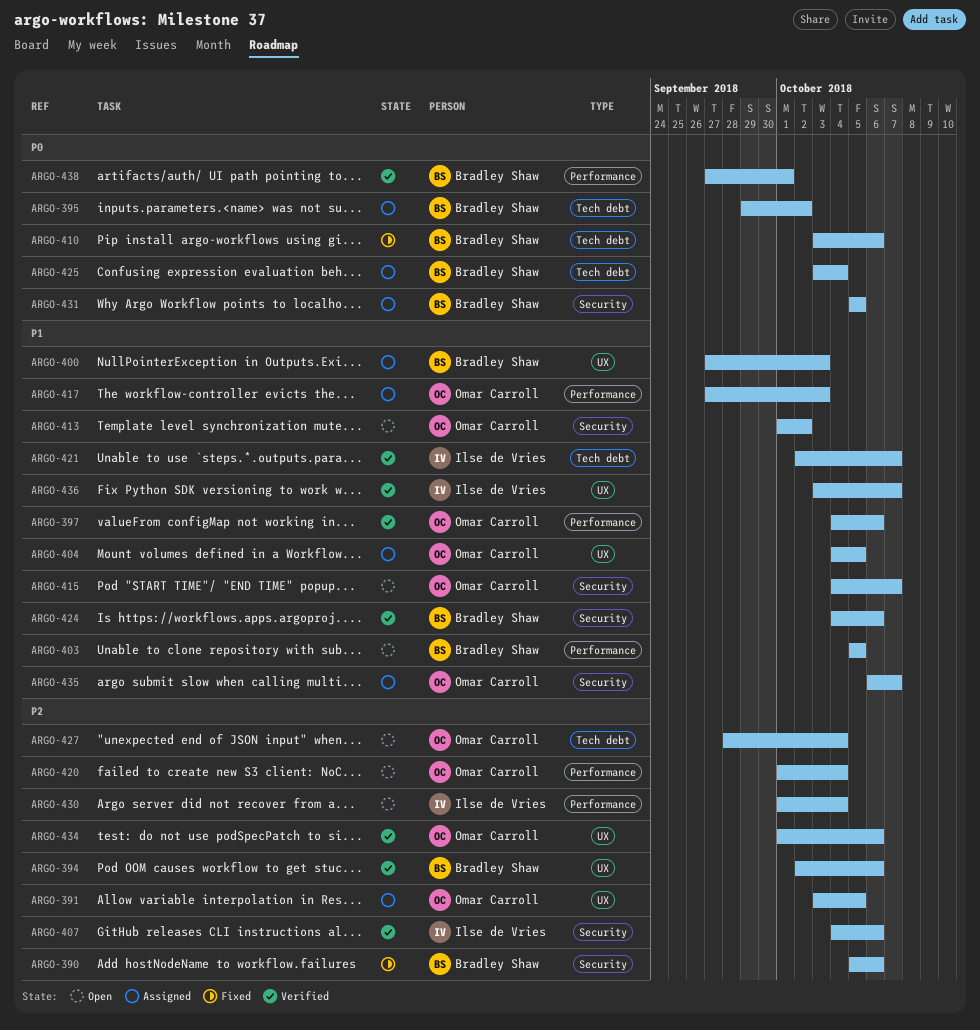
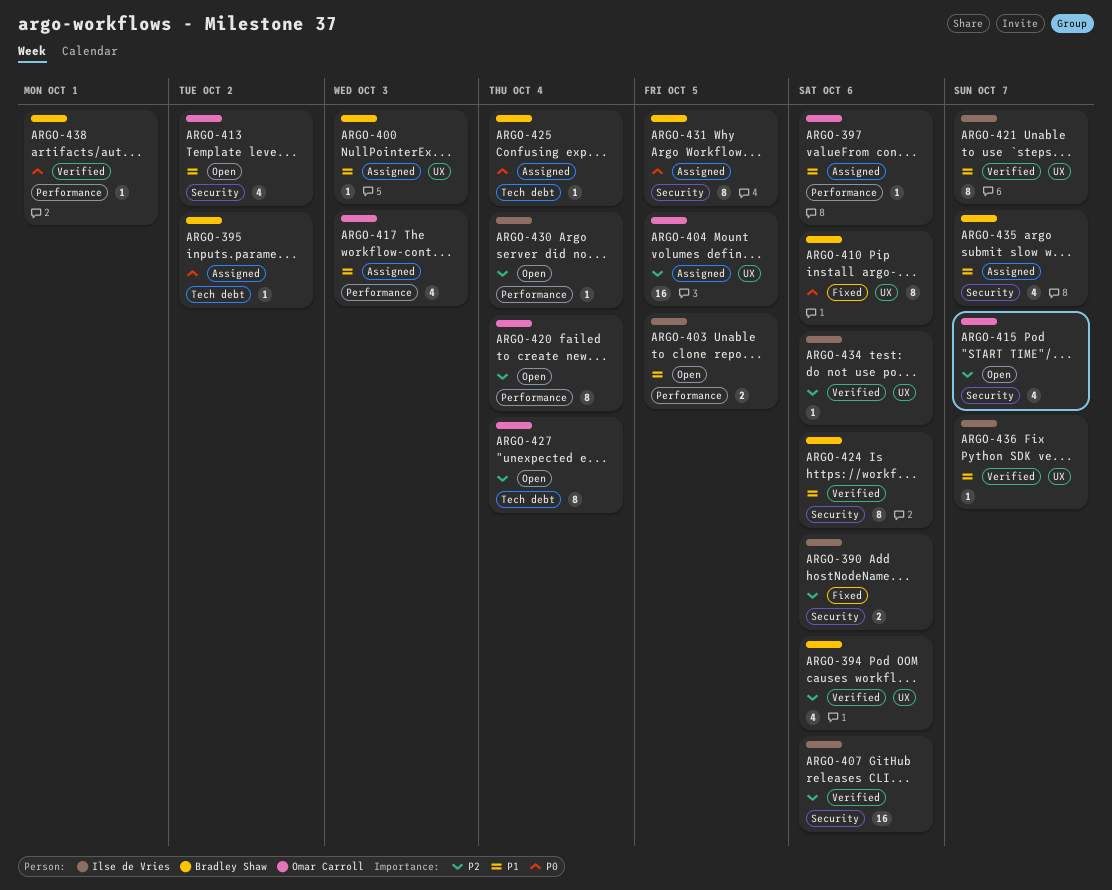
ARGO-390, owner: Bradley Shaw -> Ilse de Vries
ARGO-391: present -> none
ARGO-397, status: Verified -> Assigned
ARGO-403, owner: Bradley Shaw -> Ilse de Vries
ARGO-404, priority: P1 -> P2
ARGO-410, label: Tech debt -> UX
ARGO-415, priority: P1 -> P2
ARGO-421, label: Tech debt -> UX
ARGO-434, owner: Omar Carroll -> Ilse de Vries
ARGO-435, owner: Omar Carroll -> Bradley Shaw

